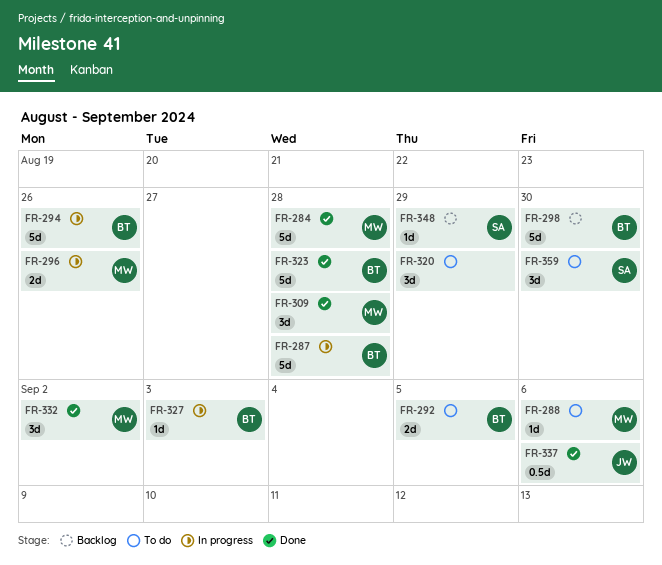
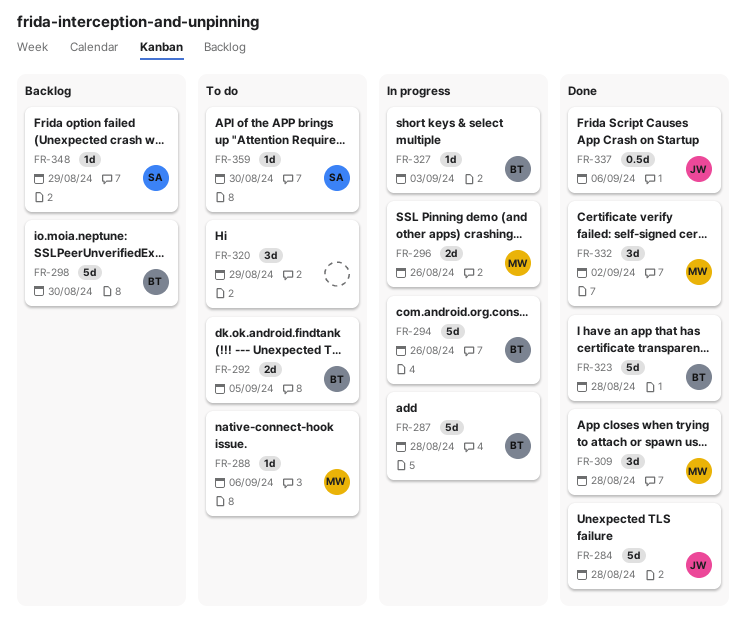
FR-284, owner: MW -> JW
FR-359, estimate: 3d -> 1d

